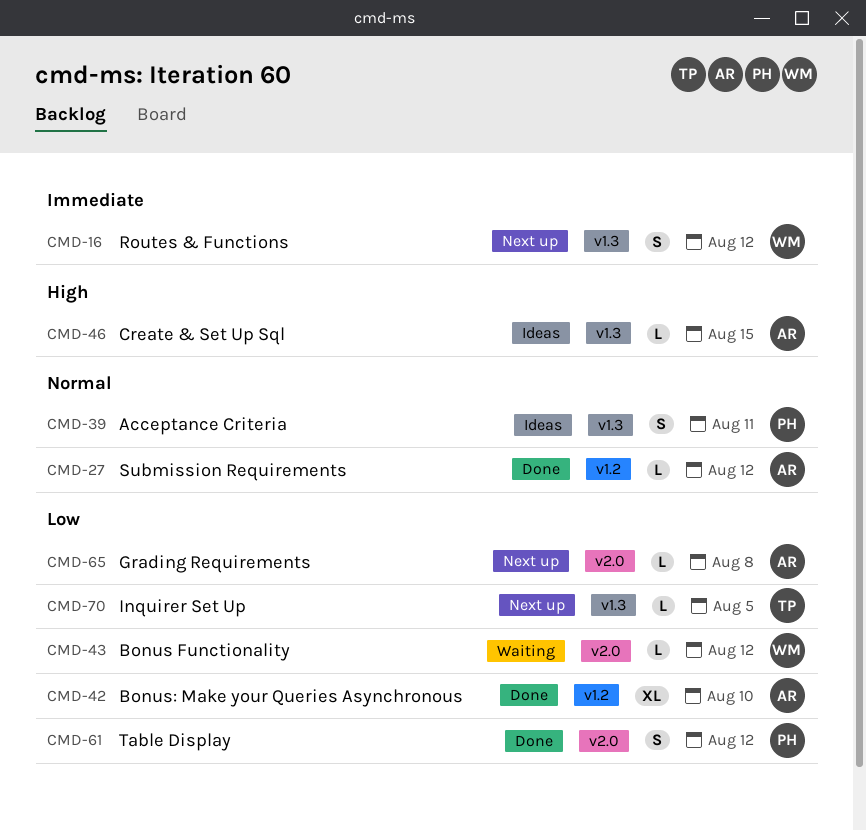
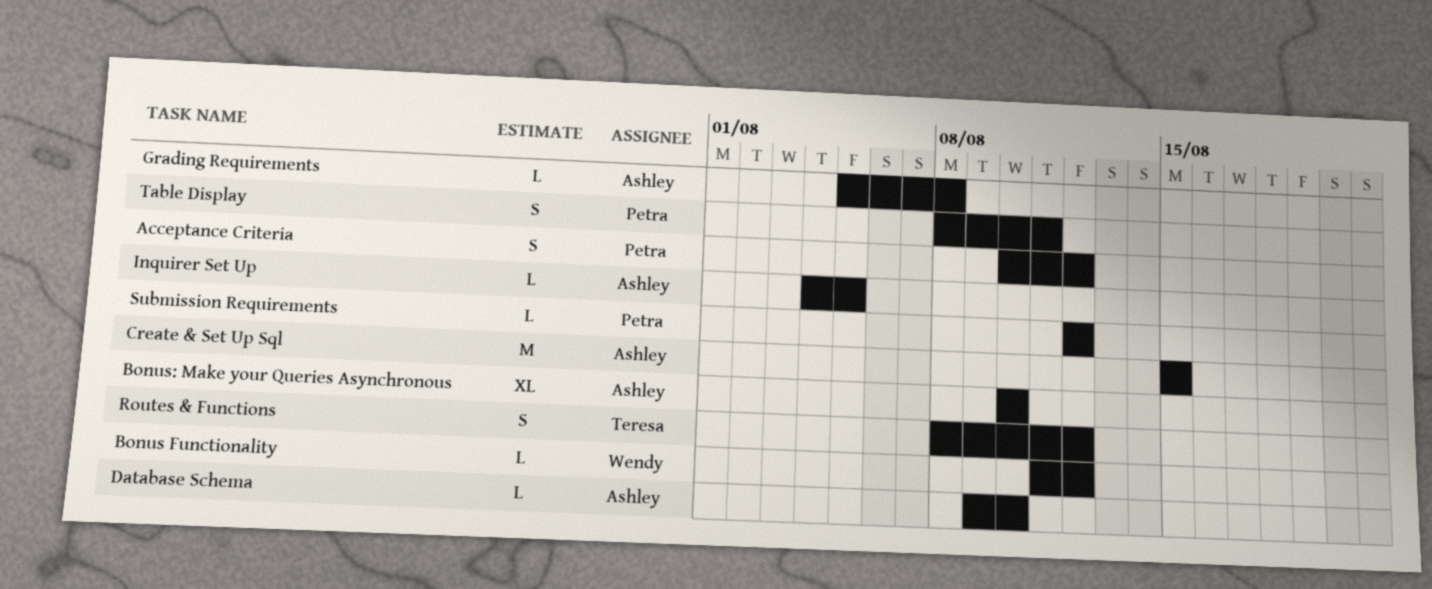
Acceptance Criteria, due: Aug 11 -> Aug 12
Create & Set Up Sql, estimate: L -> M
Database Schema: none -> present
Inquirer Set Up, owner: Teresa -> Ashley
Routes & Functions, owner: Wendy -> Teresa
Submission Requirements, owner: Ashley -> Petra
Table Display, due: Aug 12 -> Aug 11

